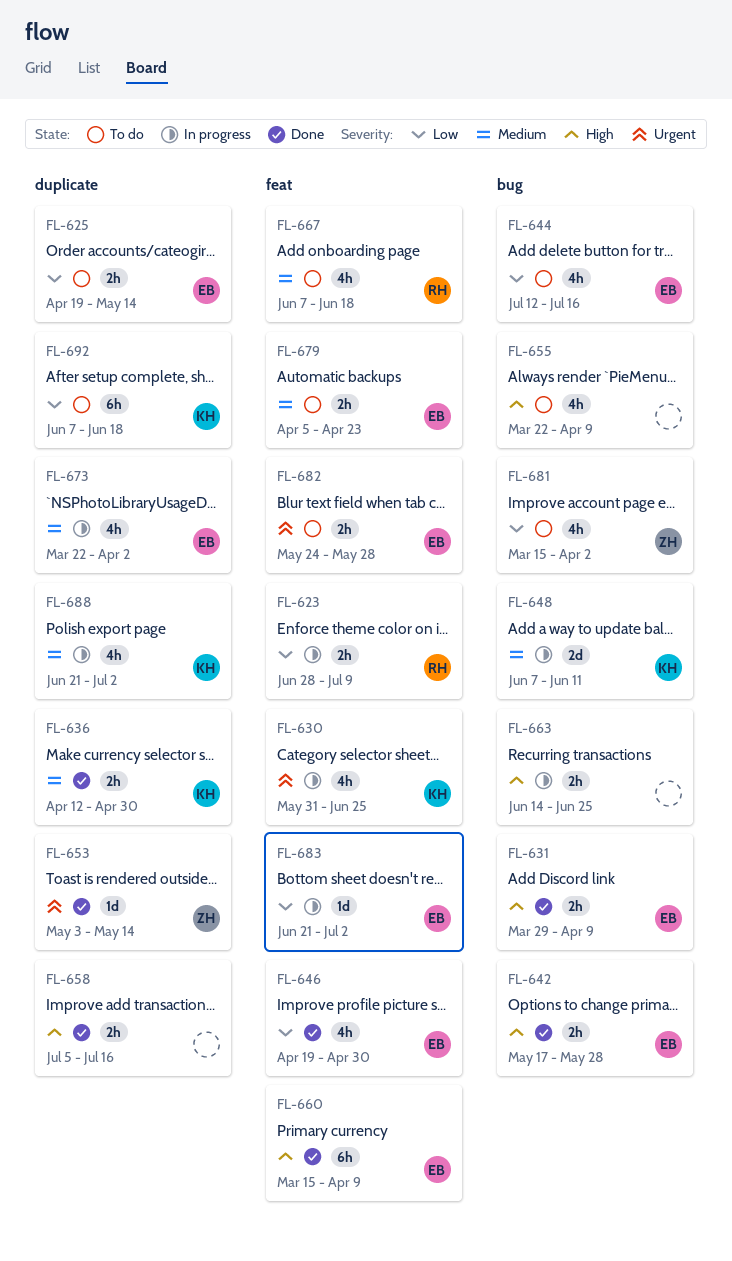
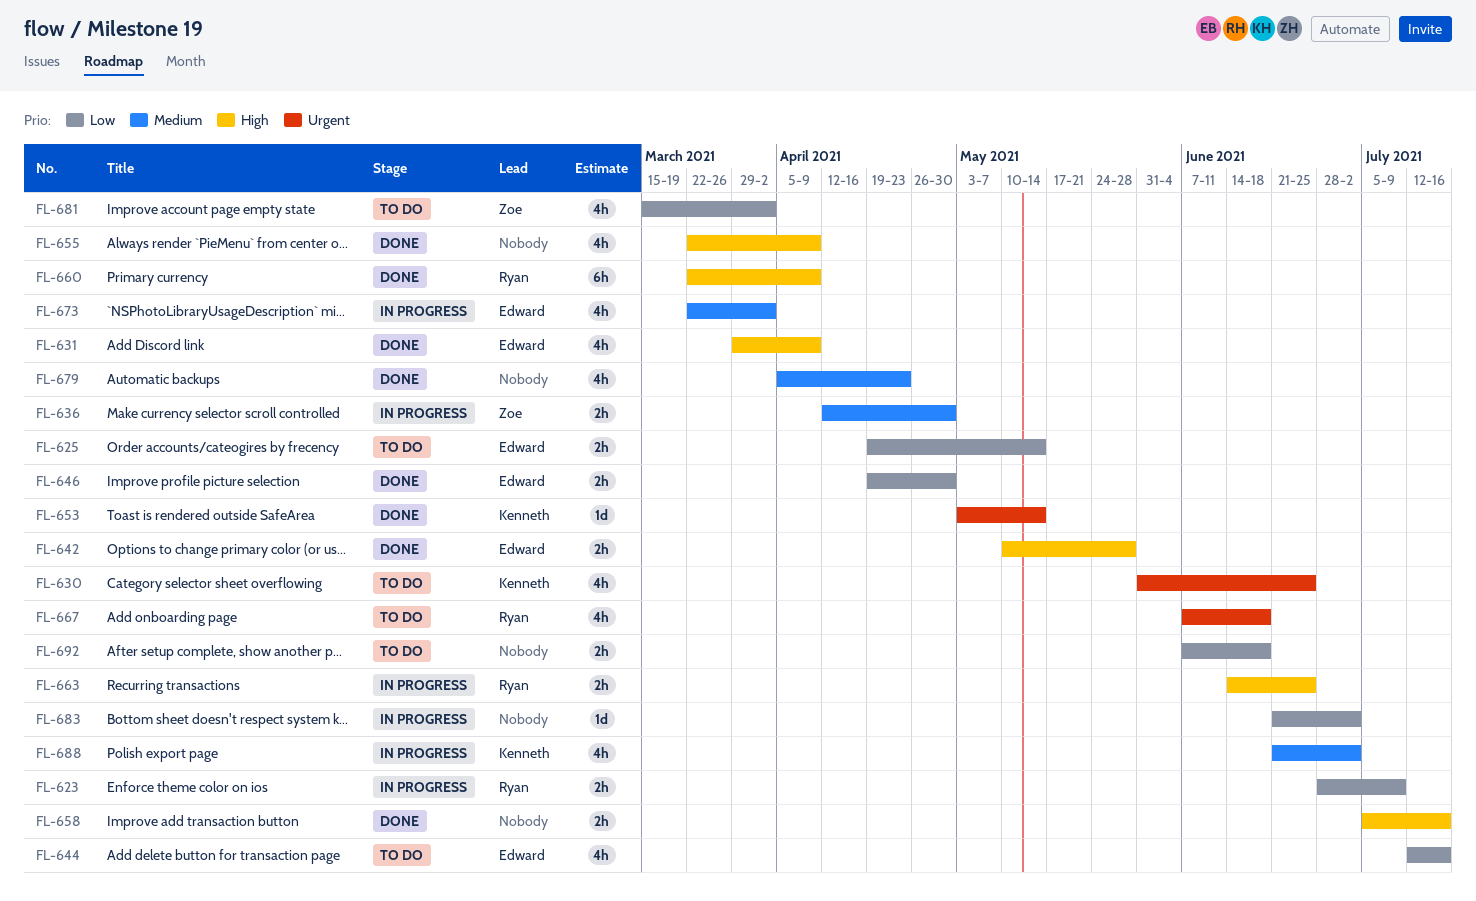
FL-630, status: In progress -> To do
FL-631, estimate: 2h -> 4h
FL-636, status: Done -> In progress
FL-636, owner: Kenneth -> Zoe
FL-642, start: May 17 -> May 10
FL-646, estimate: 4h -> 2h
FL-648: present -> none
FL-653, owner: Zoe -> Kenneth
FL-655, status: To do -> Done
FL-660, owner: Edward -> Ryan
FL-660, start: Mar 15 -> Mar 22
FL-663, owner: none -> Ryan
FL-667, priority: Medium -> Urgent
FL-679, status: To do -> Done
FL-679, owner: Edward -> none
FL-679, estimate: 2h -> 4h
FL-682: present -> none
FL-683, owner: Edward -> none
FL-692, owner: Kenneth -> none
FL-692, estimate: 6h -> 2h

